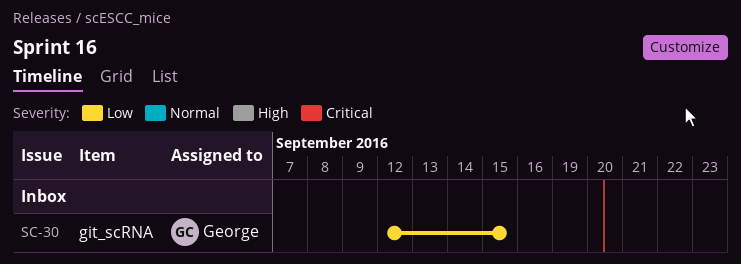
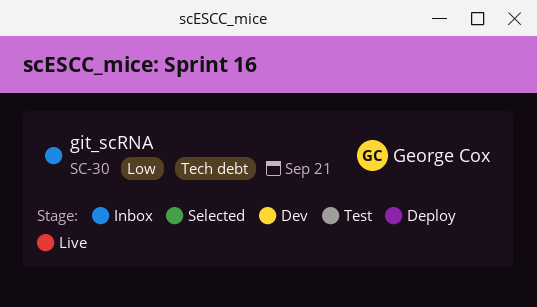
SC-30, due: Sep 15 -> Sep 21

